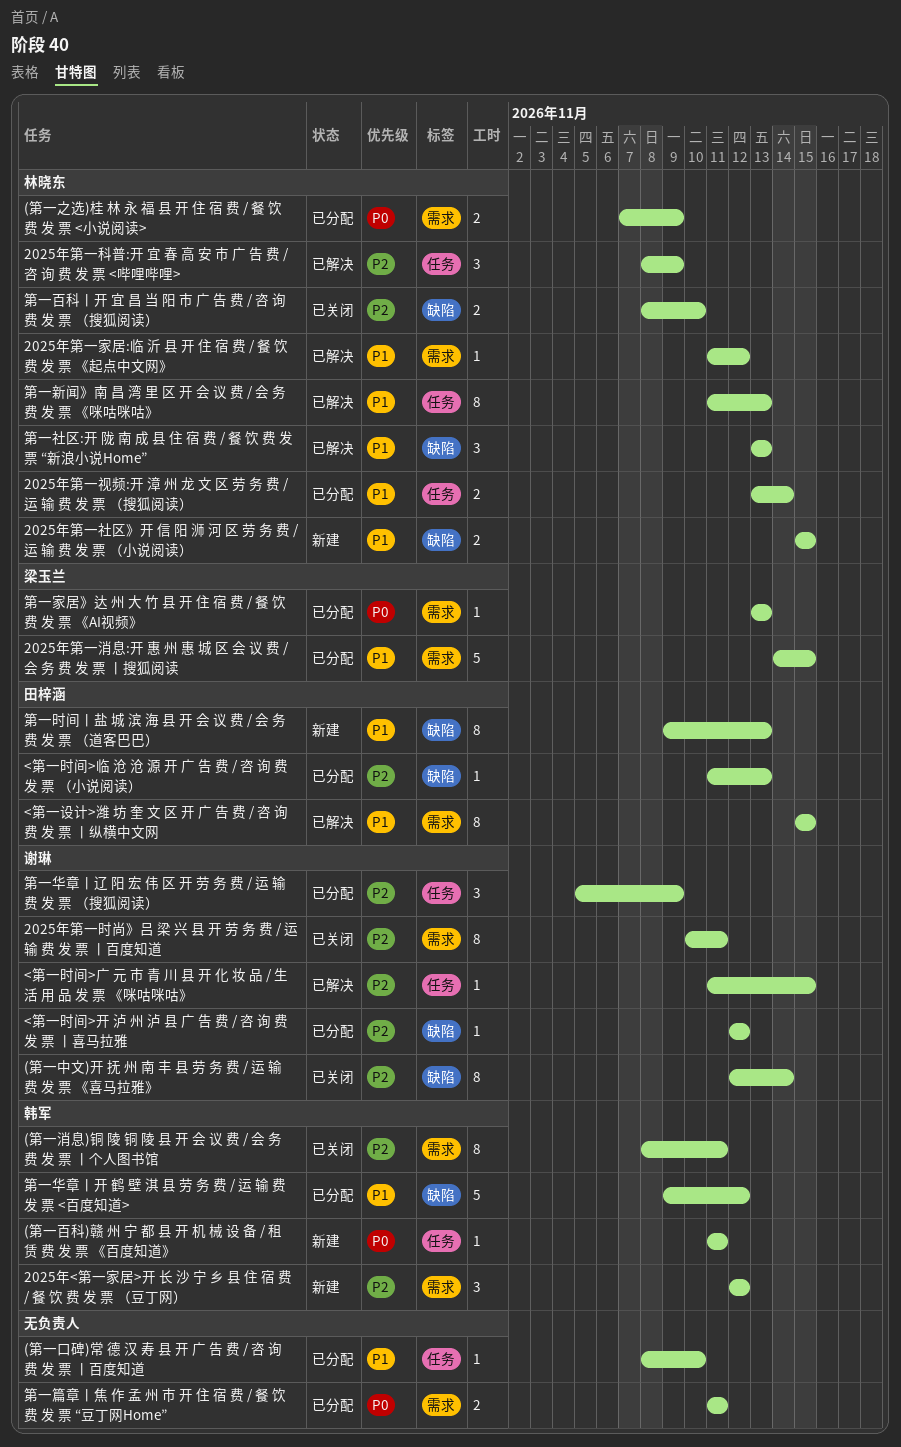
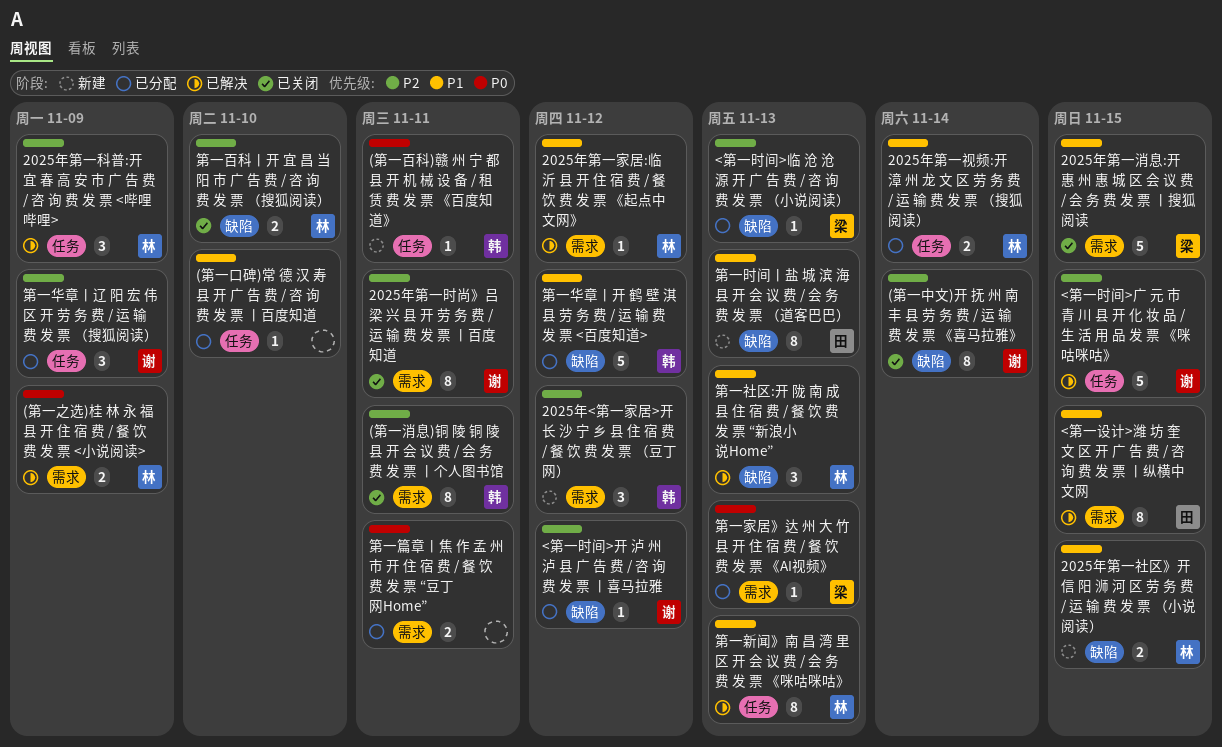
(第一之选)桂 林 永 福 县 开 住 宿 费 / 餐 饮 费 发 票 <小说阅读>, status: 已分配 -> 已解决
2025年第一消息:开 惠 州 惠 城 区 会 议 费 / 会 务 费 发 票 丨搜狐阅读, status: 已分配 -> 已关闭
<第一时间>临 沧 沧 源 开 广 告 费 / 咨 询 费 发 票 （小说阅读）, owner: 田梓涵 -> 梁玉兰
<第一时间>广 元 市 青 川 县 开 化 妆 品 / 生 活 用 品 发 票 《咪咕咪咕》, estimate: 1 -> 5

